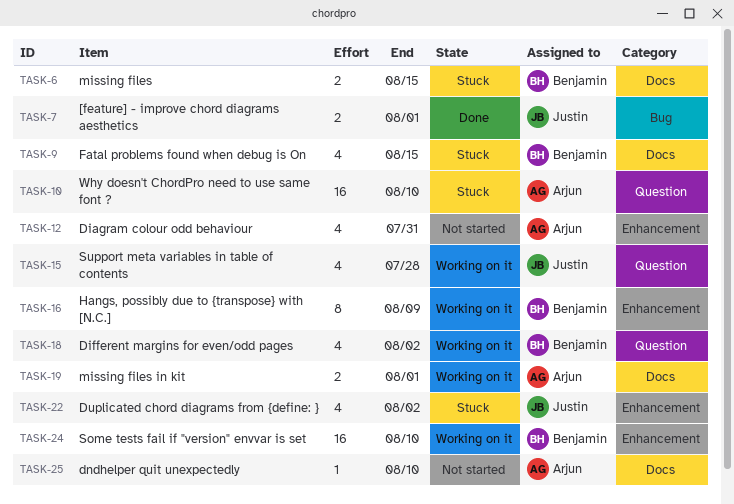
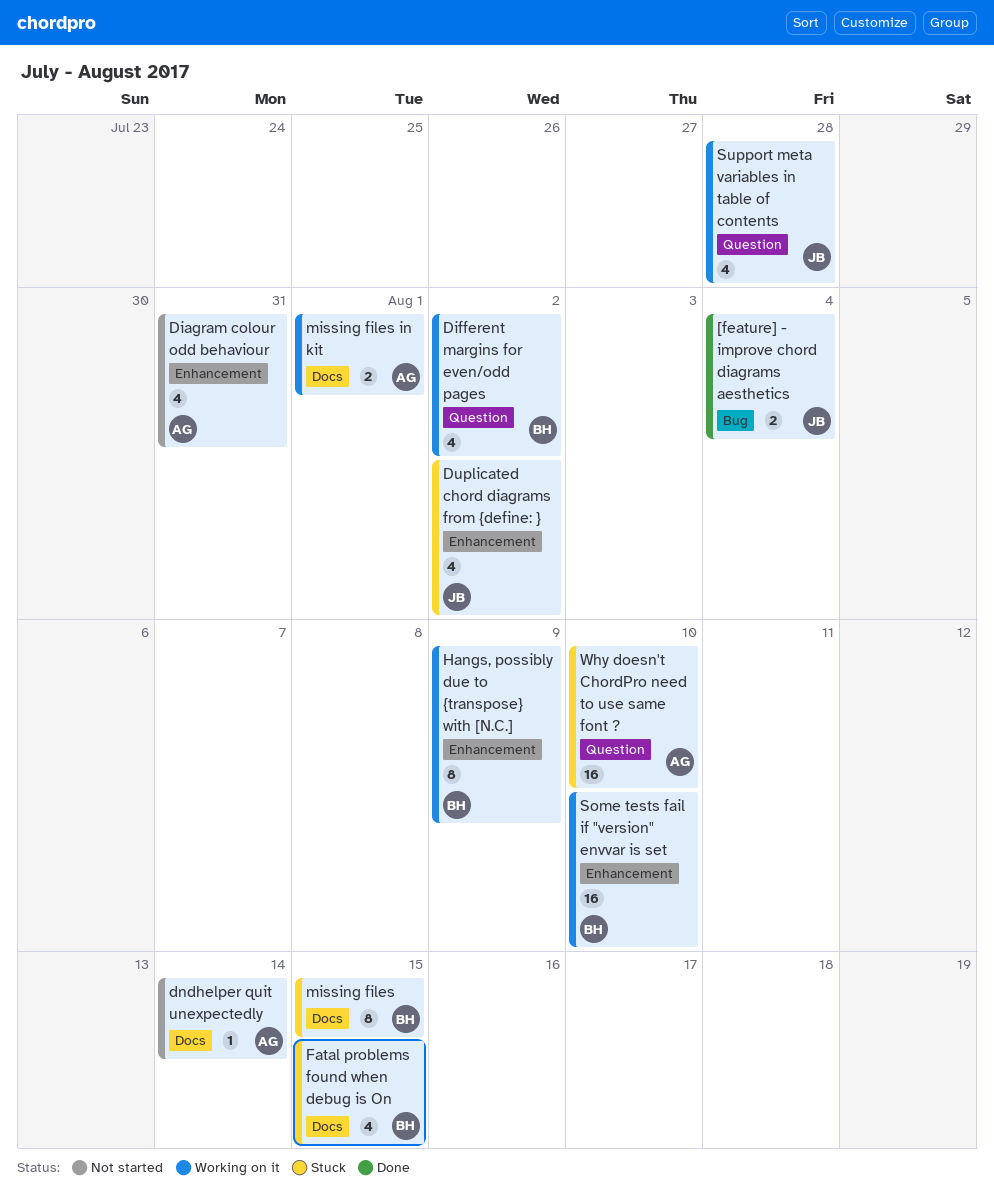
[feature] - improve chord diagrams aesthetics, due: Aug 1 -> Aug 4
dndhelper quit unexpectedly, due: Aug 10 -> Aug 14
missing files, estimate: 2 -> 8

